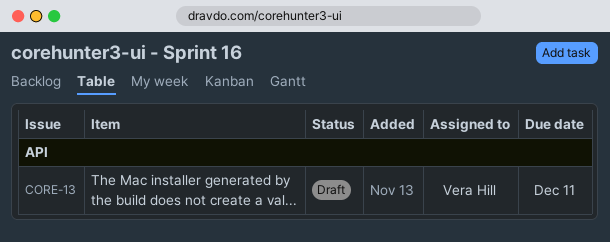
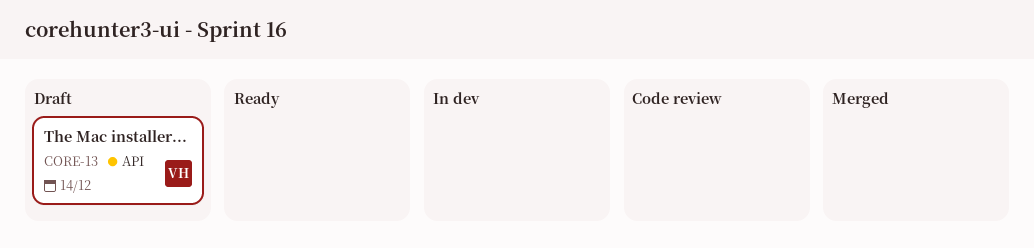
CORE-13, due: Dec 11 -> Dec 14

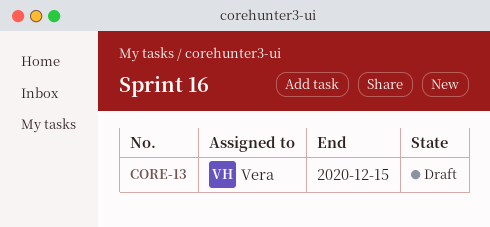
CORE-13, due: Dec 14 -> Dec 15

